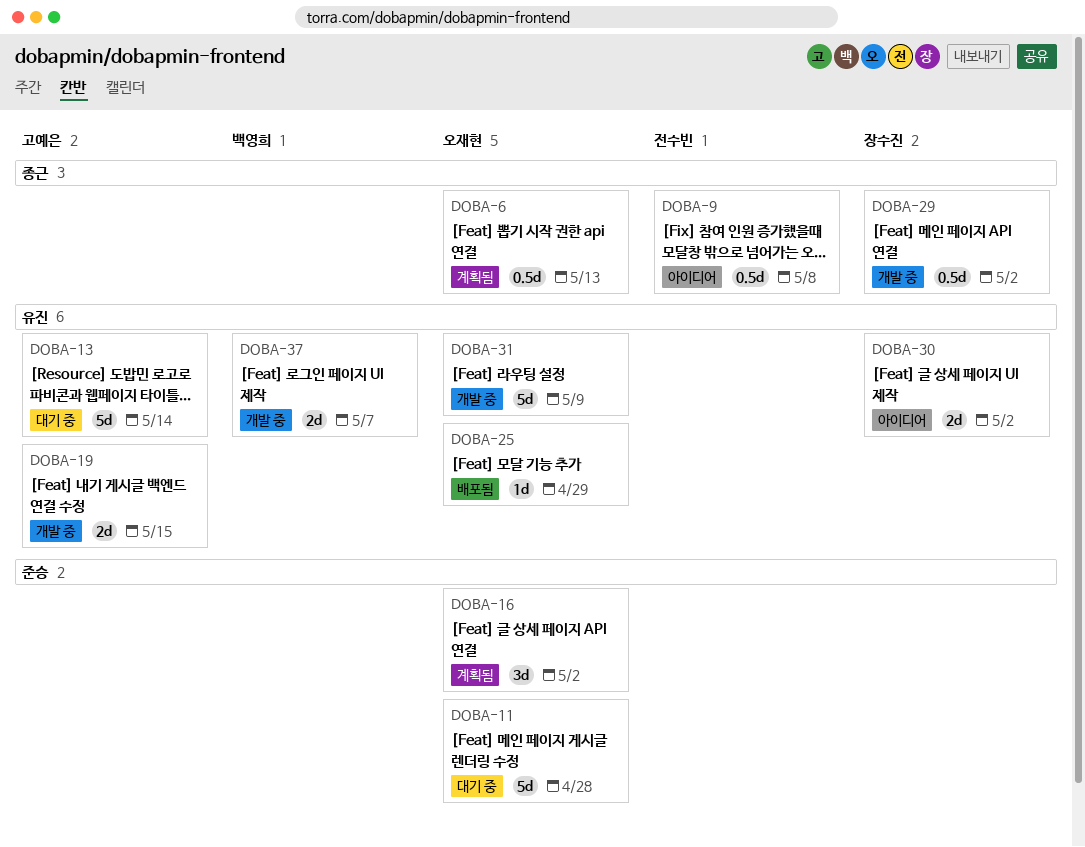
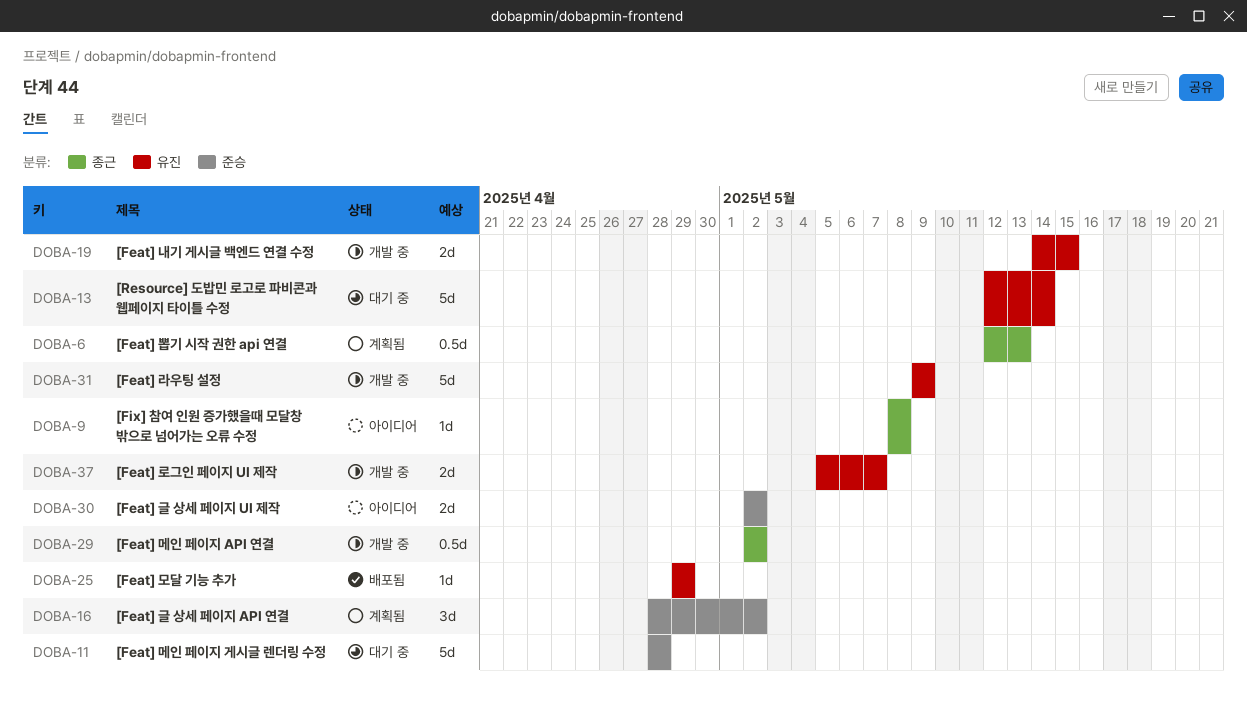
DOBA-9, estimate: 0.5d -> 1d
DOBA-30, label: 유진 -> 준승

